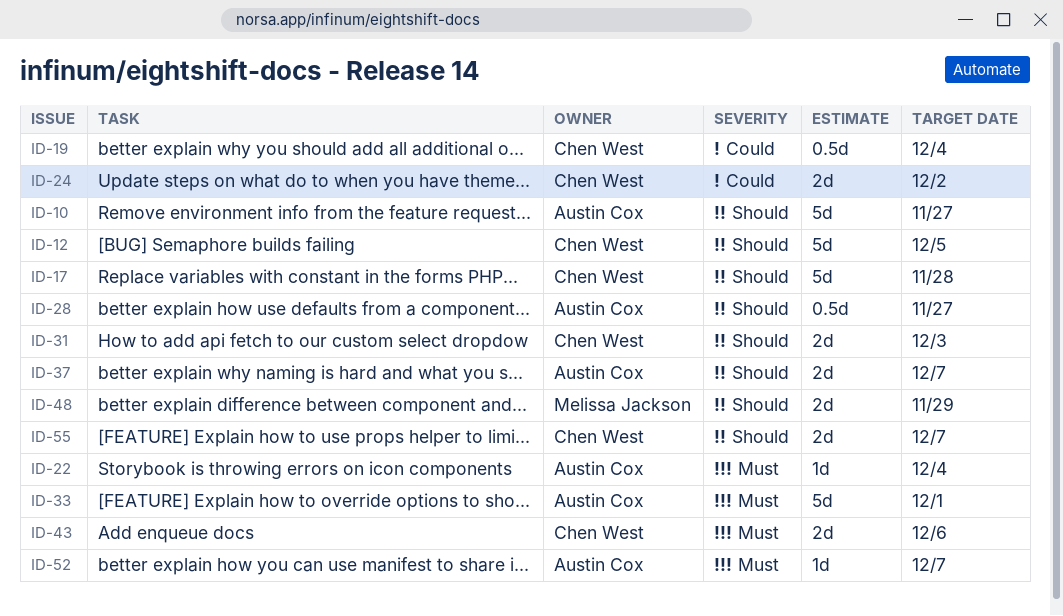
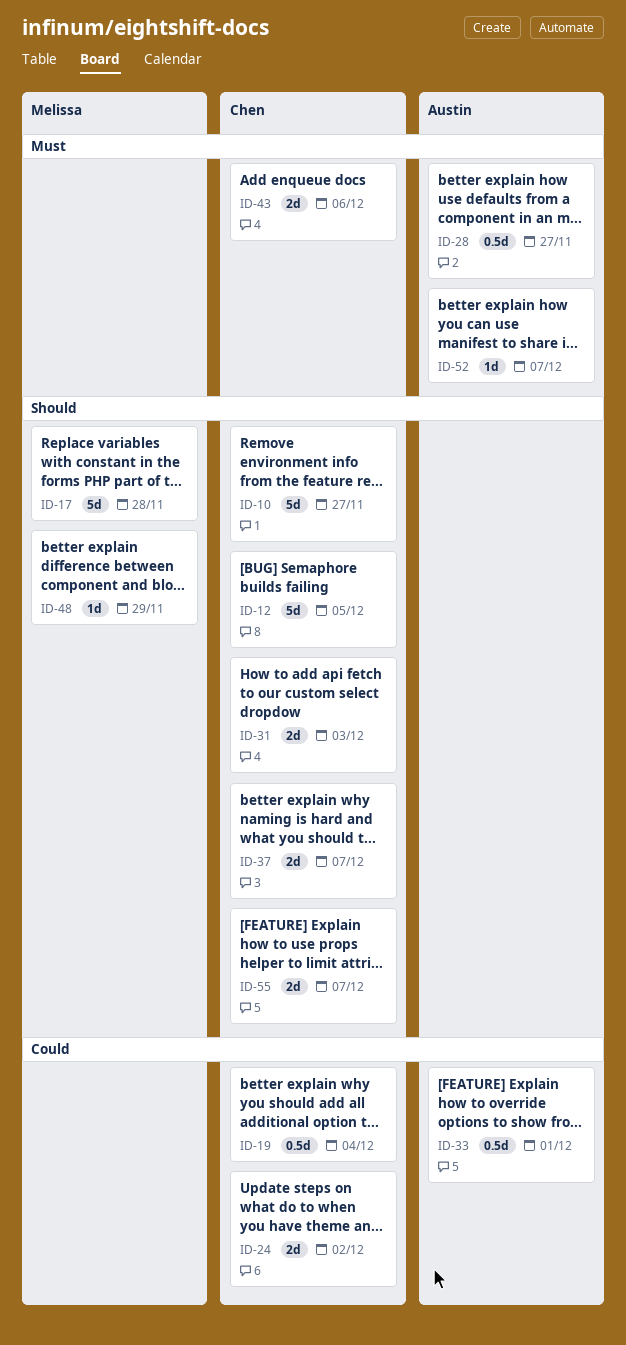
ID-10, owner: Austin Cox -> Chen West
ID-17, owner: Chen West -> Melissa Jackson
ID-22: present -> none
ID-28, priority: Should -> Must
ID-33, priority: Must -> Could
ID-33, estimate: 5d -> 0.5d
ID-37, owner: Austin Cox -> Chen West
ID-48, estimate: 2d -> 1d

